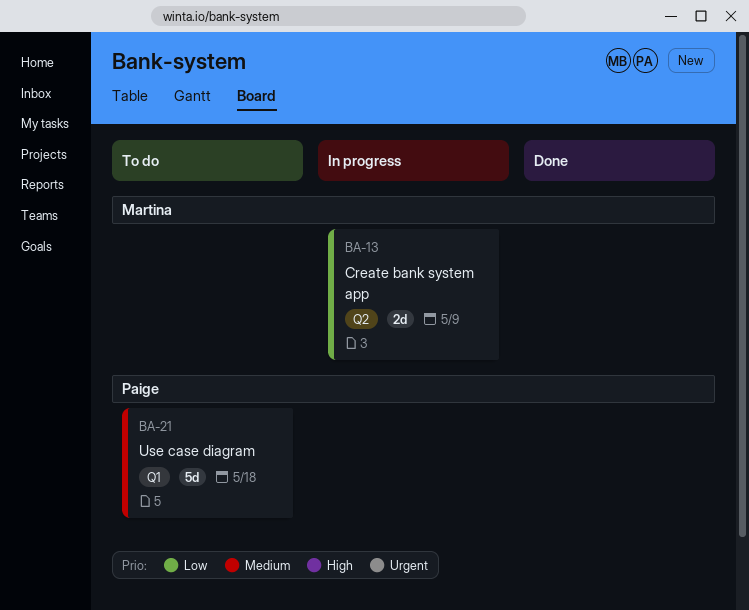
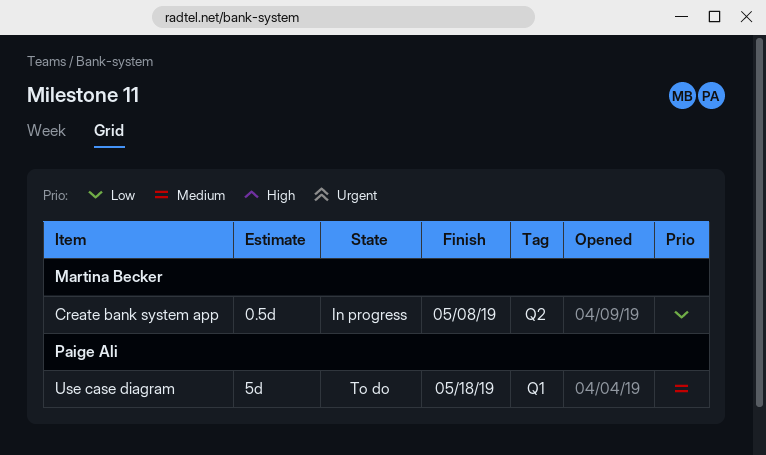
Create bank system app, estimate: 2d -> 0.5d
Create bank system app, due: May 9 -> May 8

